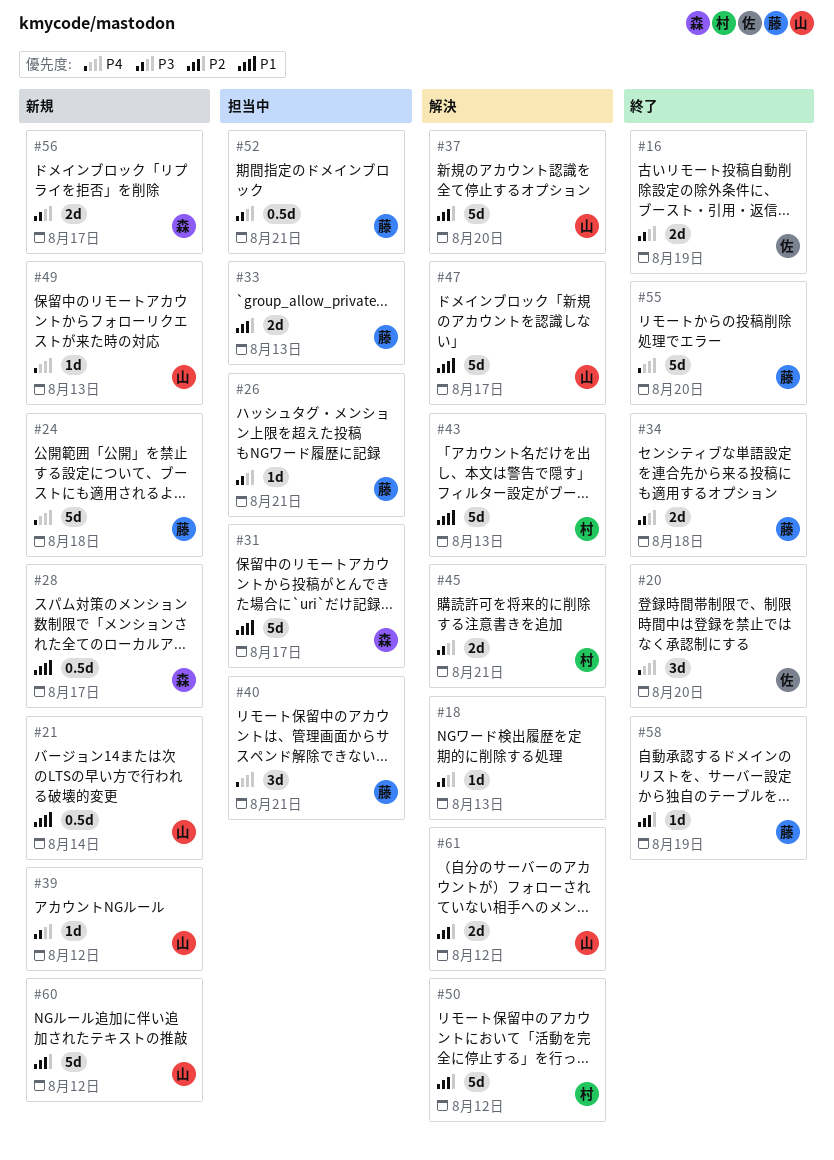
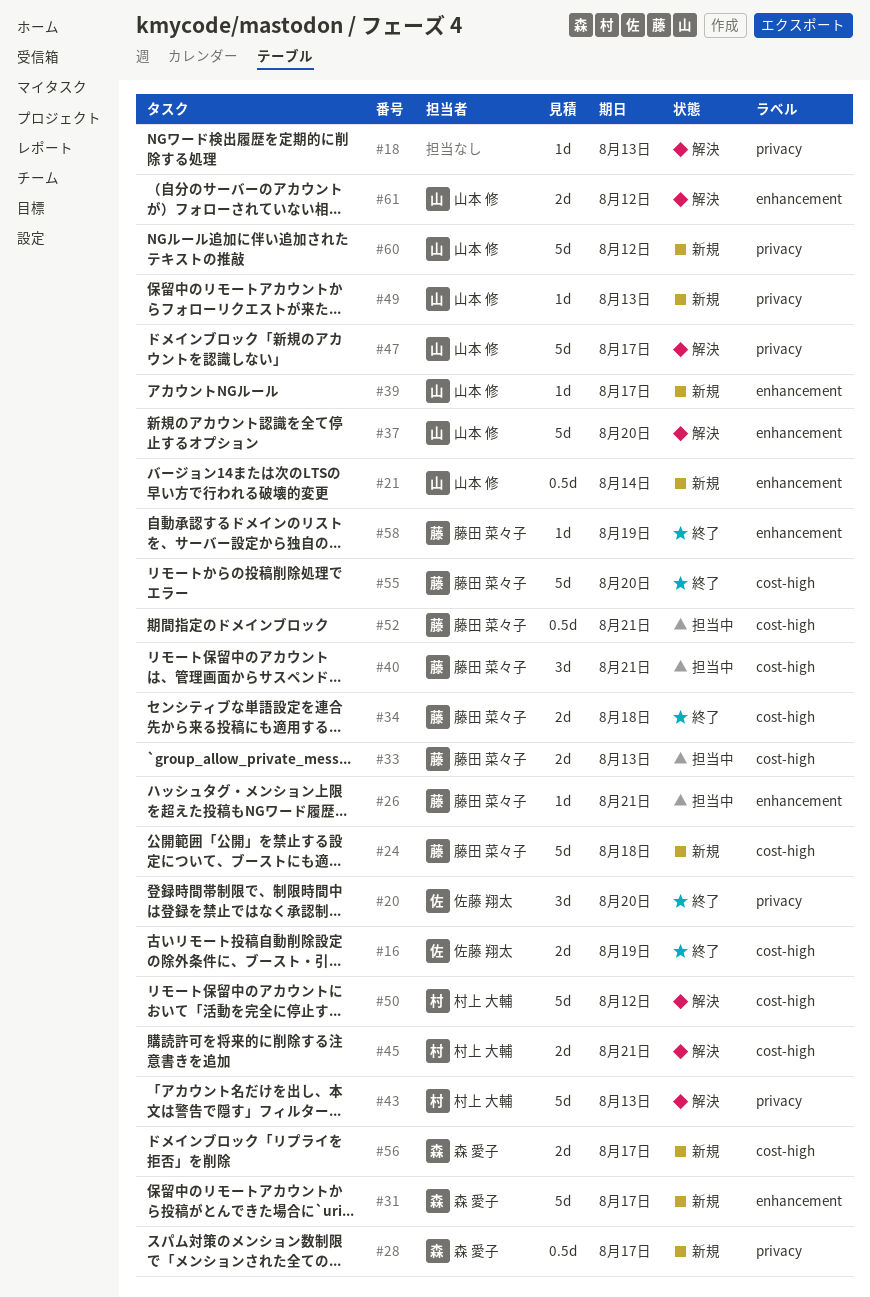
#31, status: 担当中 -> 新規
#39, due: Aug 12 -> Aug 17

